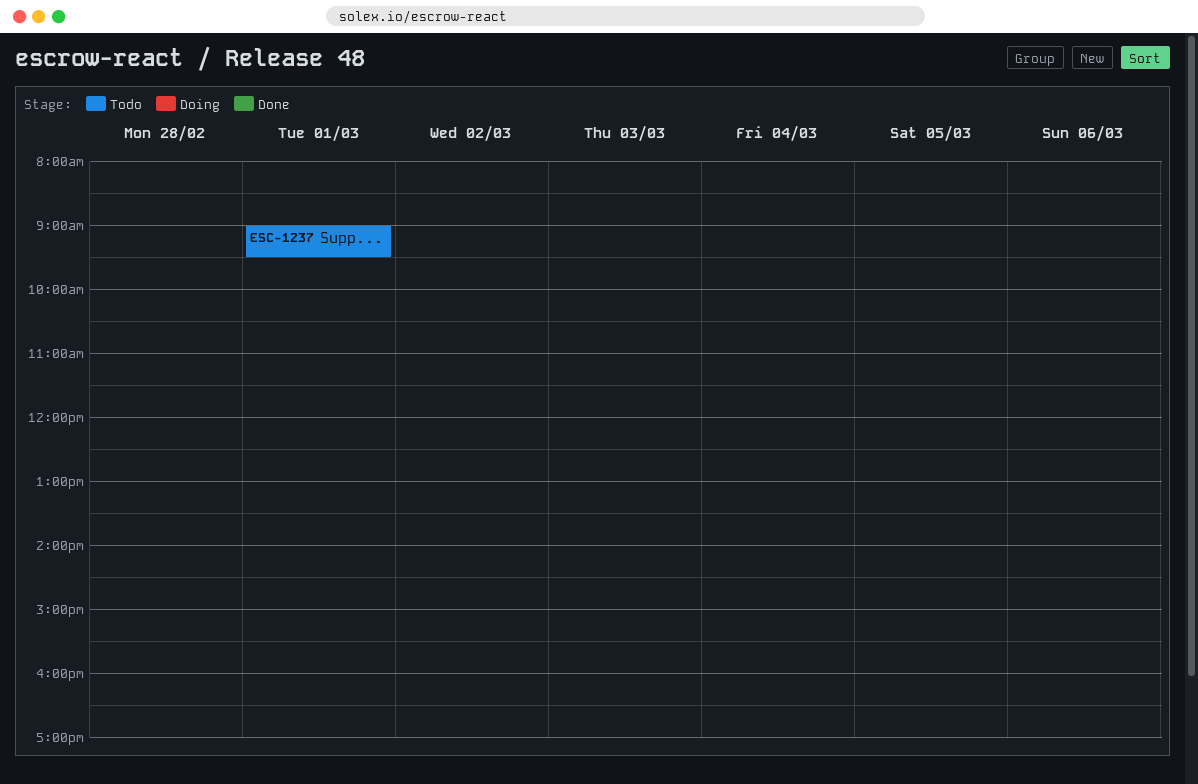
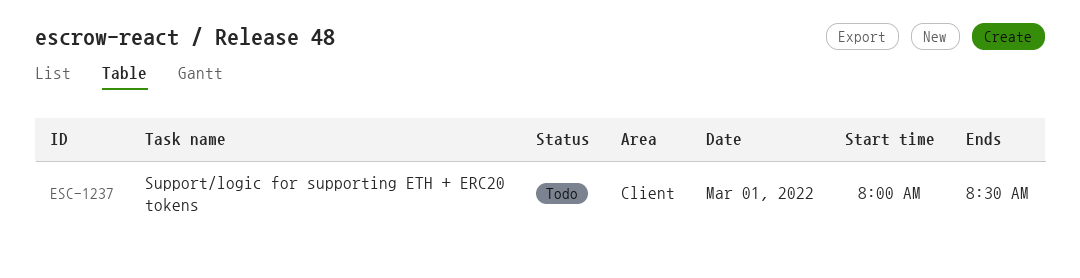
ESC-1237, begins: 09:00 -> 08:00
ESC-1237, ends: 09:30 -> 08:30

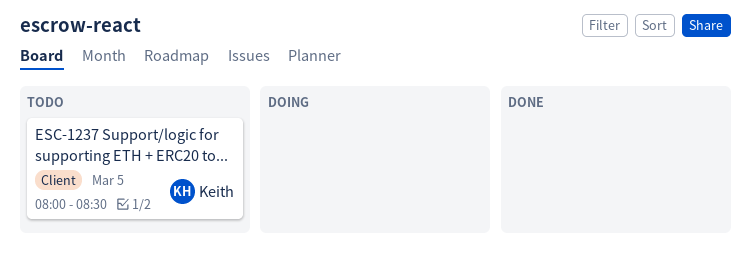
ESC-1237, day: Mar 1 -> Mar 5

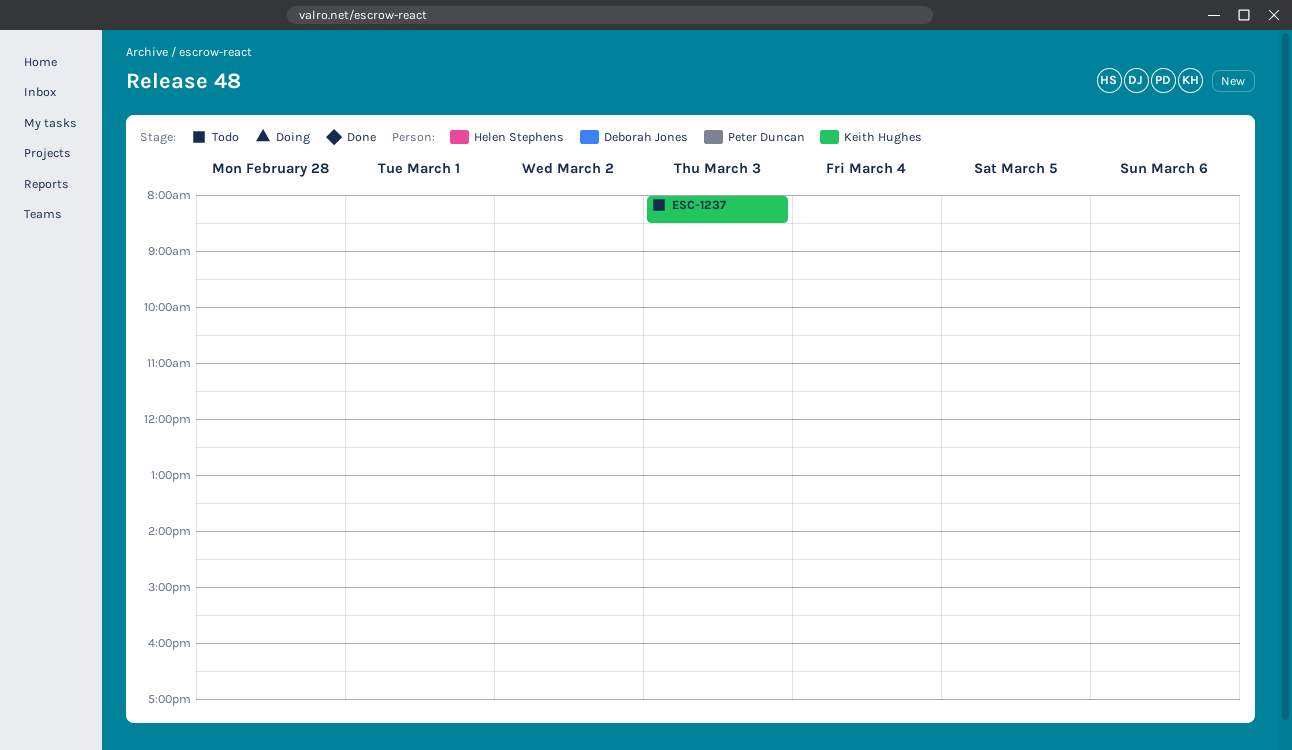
ESC-1237, day: Mar 5 -> Mar 3

